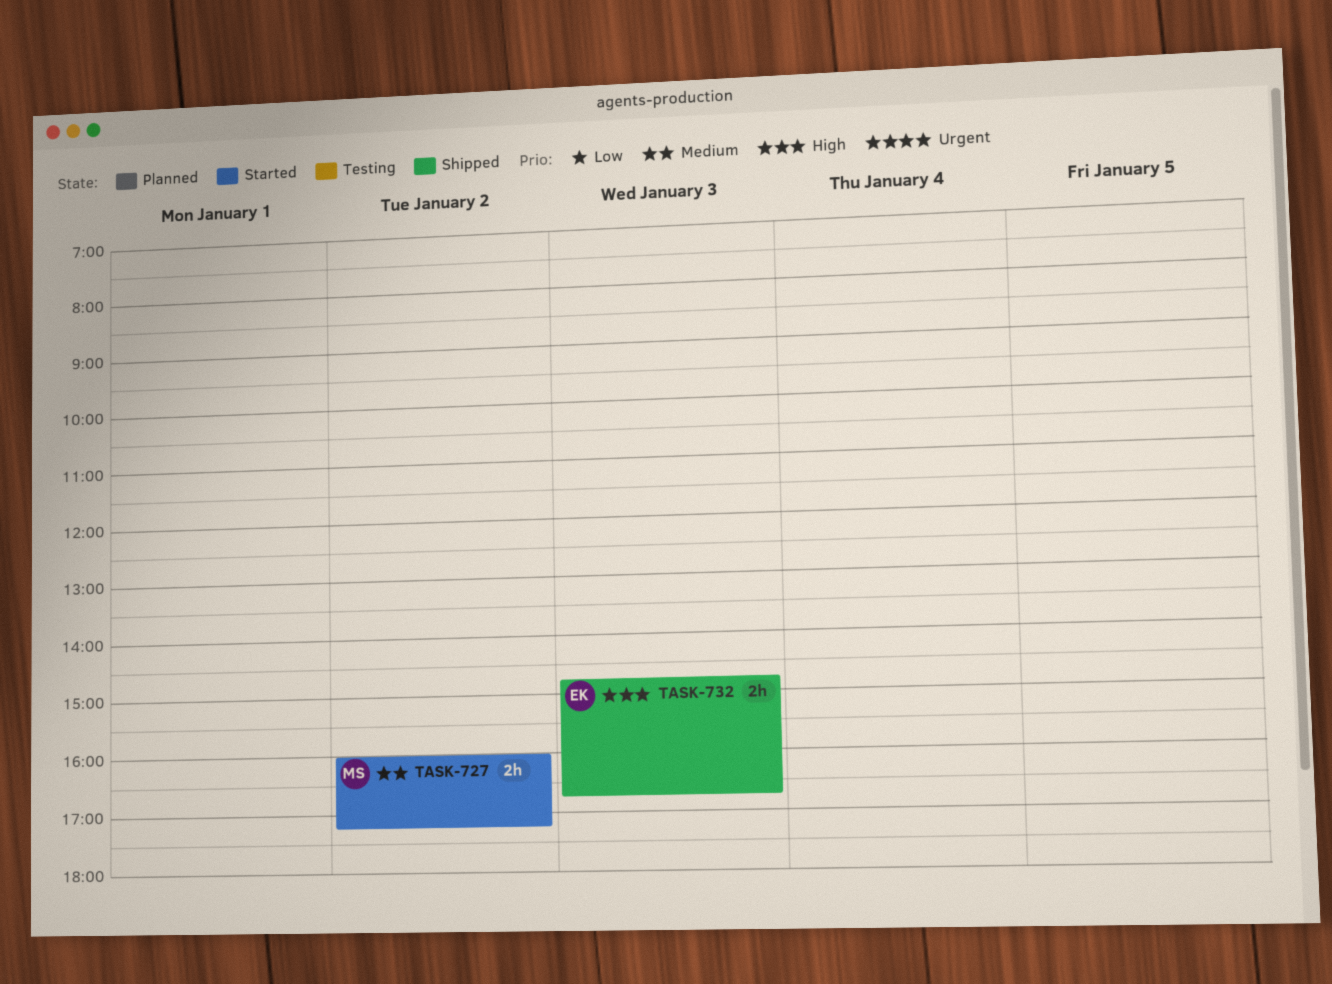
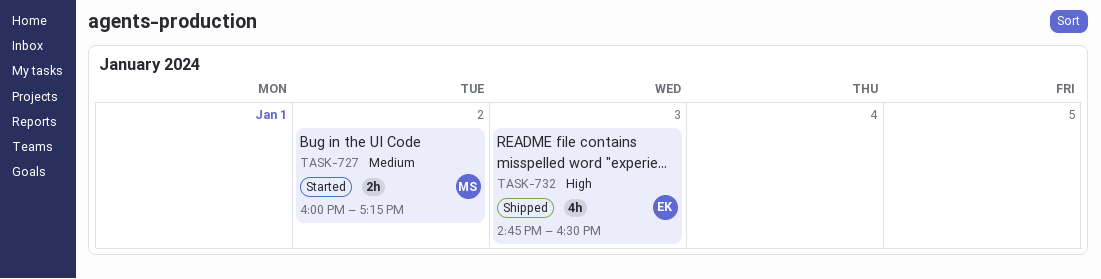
TASK-732, estimate: 2h -> 4h
TASK-732, ends: 16:45 -> 16:30

